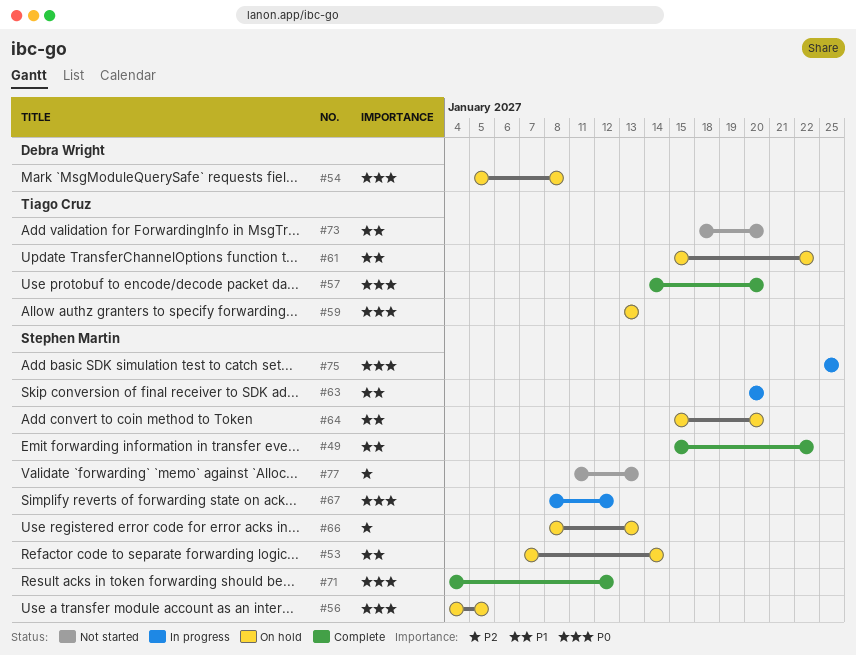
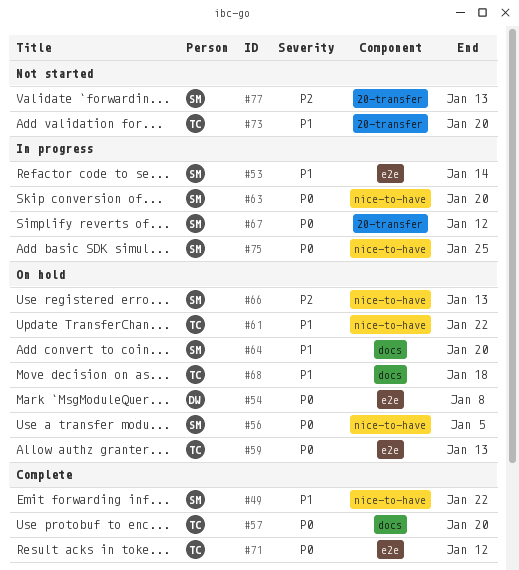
#53, status: On hold -> In progress
#63, priority: P1 -> P0
#68: none -> present
#71, owner: Stephen Martin -> Tiago Cruz

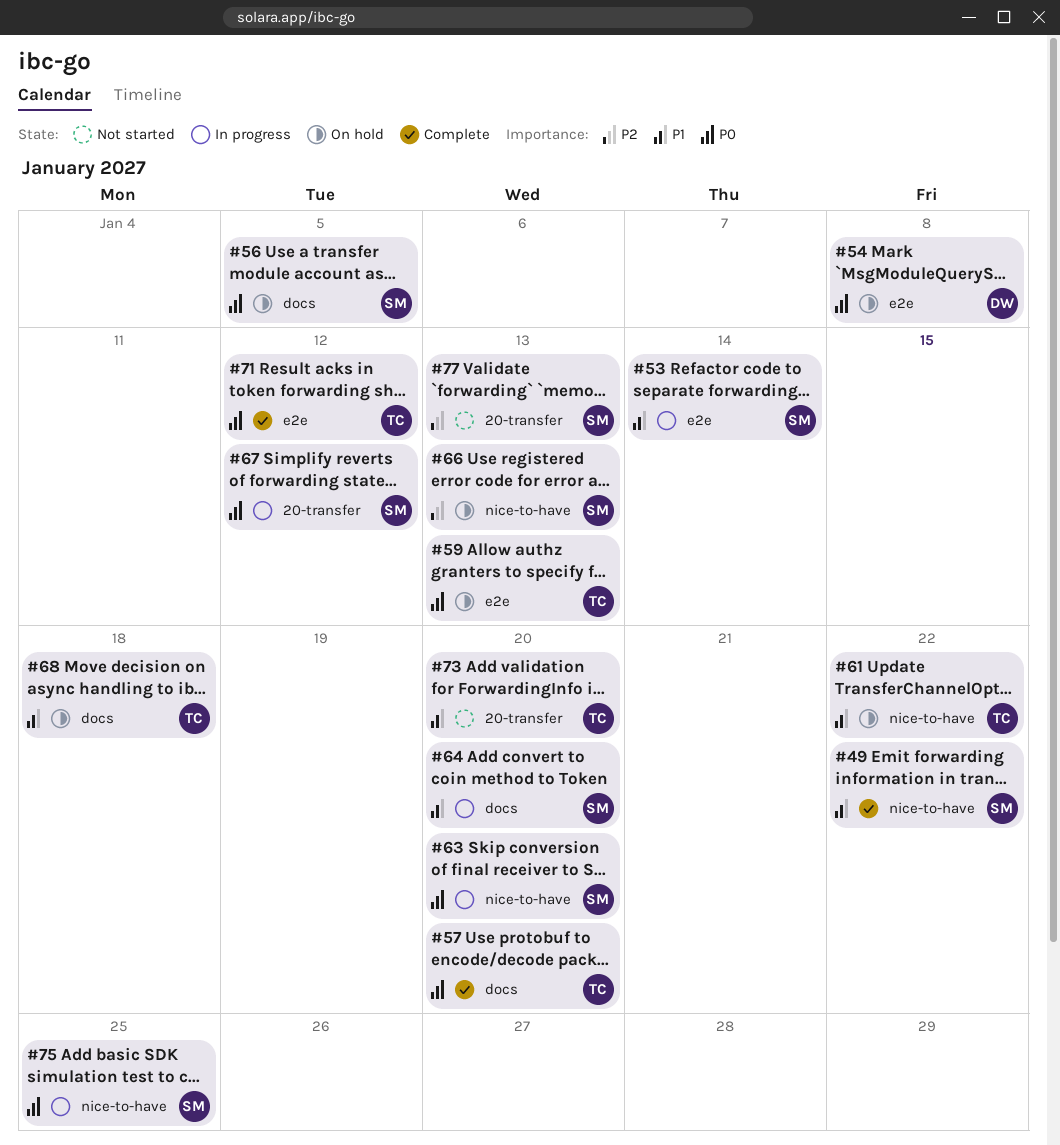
#56, label: nice-to-have -> docs
#64, status: On hold -> In progress

